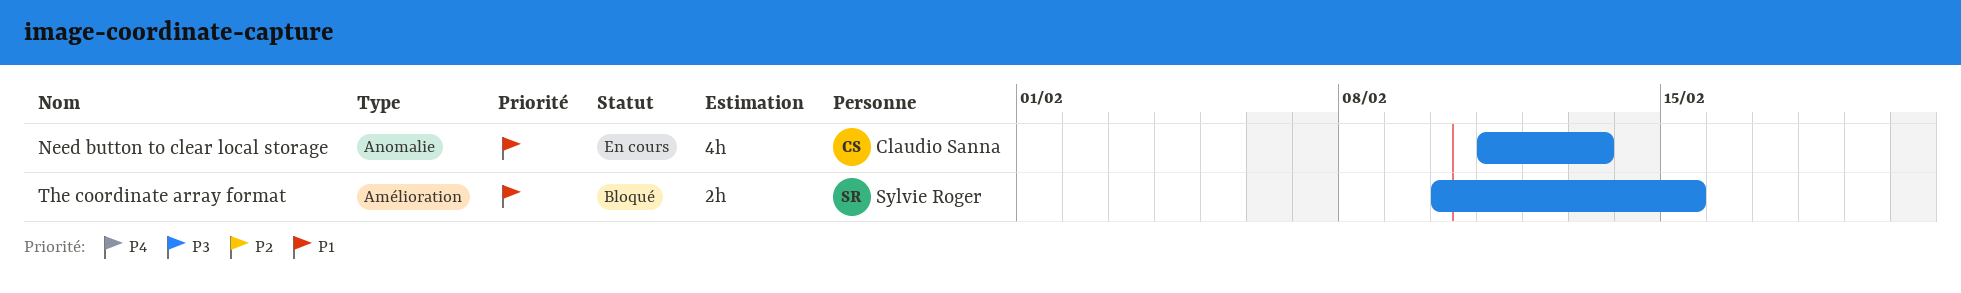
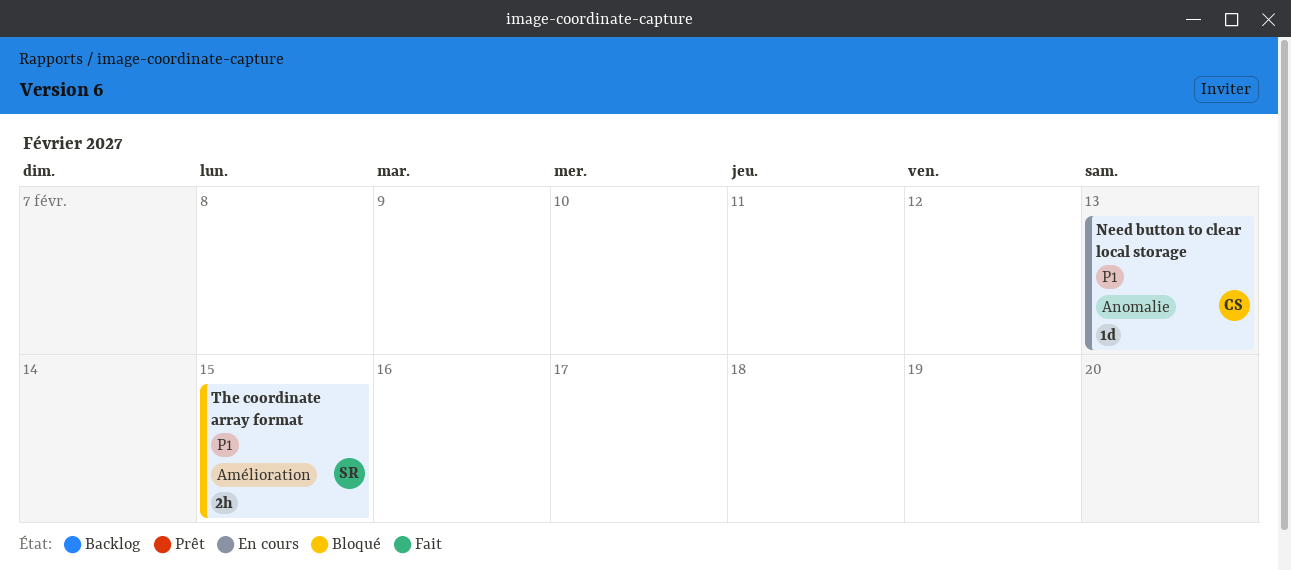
Need button to clear local storage, estimate: 4h -> 1d

